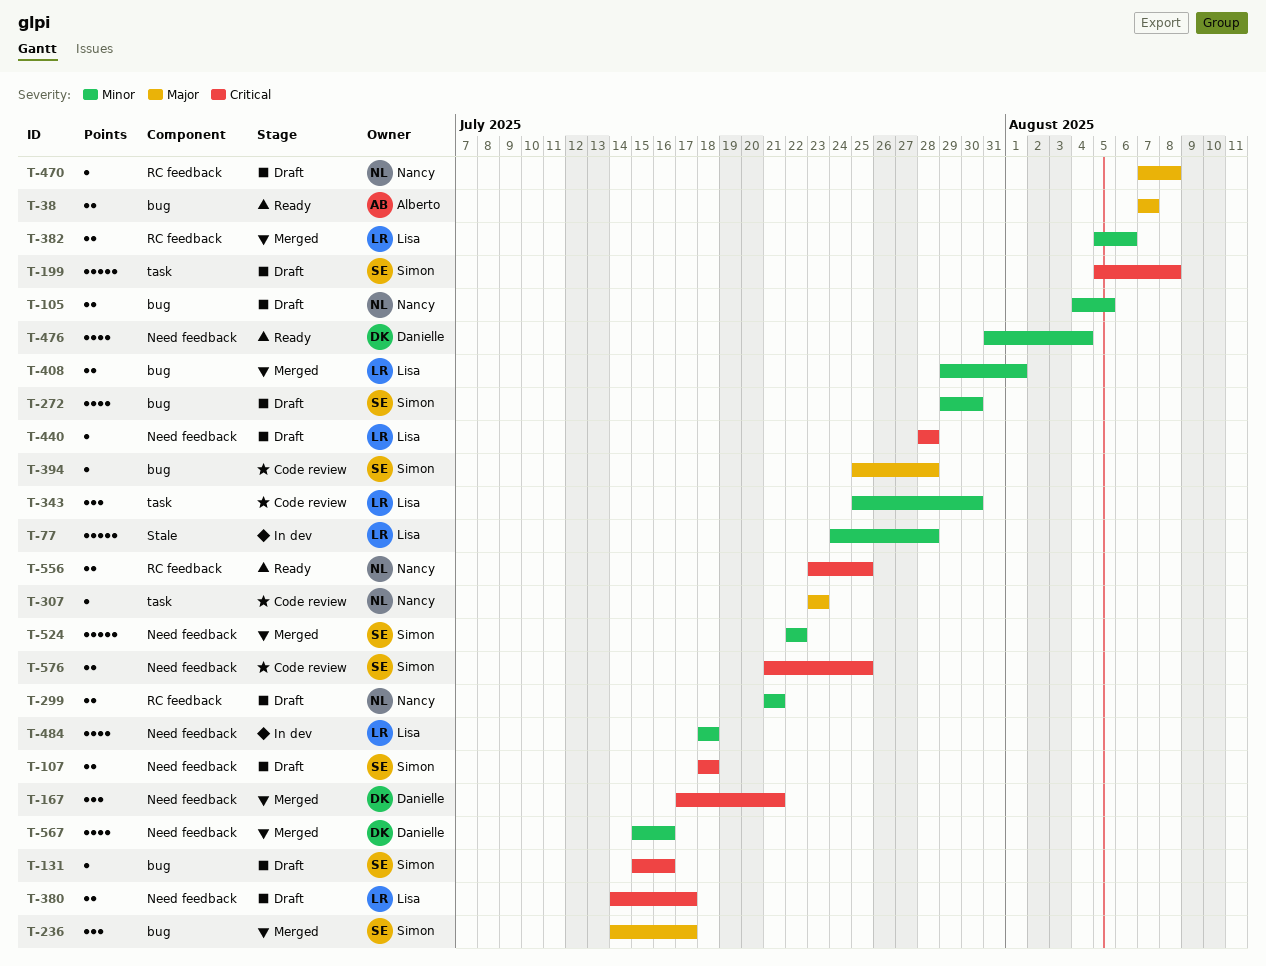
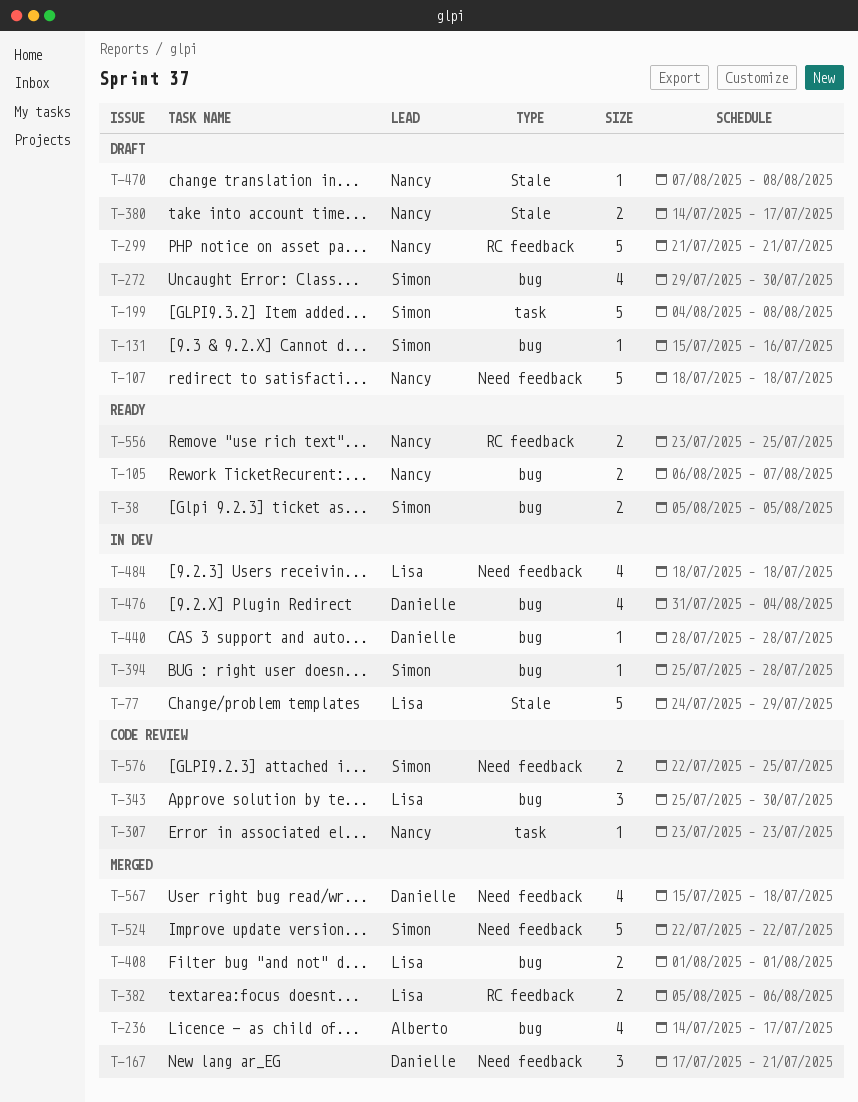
T-38, owner: Alberto -> Simon
T-38, start: Aug 7 -> Aug 5
T-38, due: Aug 7 -> Aug 5
T-77, due: Jul 28 -> Jul 29
T-105, status: Draft -> Ready
T-105, start: Aug 4 -> Aug 6
T-105, due: Aug 5 -> Aug 7
T-107, owner: Simon -> Nancy
T-107, estimate: 2 -> 5
T-199, start: Aug 5 -> Aug 4
T-236, owner: Simon -> Alberto
T-236, estimate: 3 -> 4
T-299, estimate: 2 -> 5
T-343, label: task -> bug
T-380, owner: Lisa -> Nancy
T-380, label: Need feedback -> Stale
T-394, status: Code review -> In dev
T-408, start: Jul 29 -> Aug 1
T-440, status: Draft -> In dev
T-440, owner: Lisa -> Danielle
T-440, label: Need feedback -> bug
T-470, label: RC feedback -> Stale
T-476, status: Ready -> In dev
T-476, label: Need feedback -> bug
T-567, due: Jul 16 -> Jul 18
T-576, start: Jul 21 -> Jul 22

